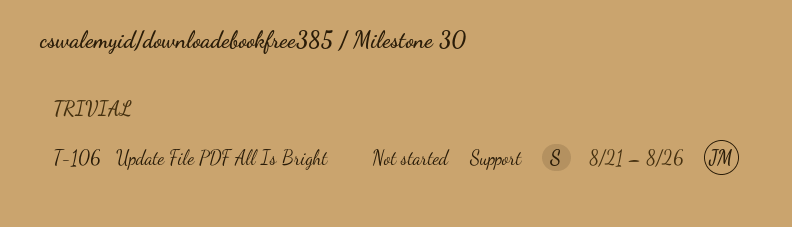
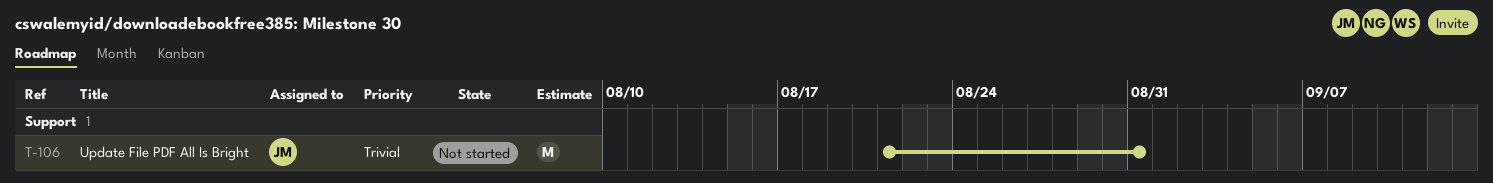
T-106, estimate: S -> M
T-106, due: Aug 26 -> Aug 31

